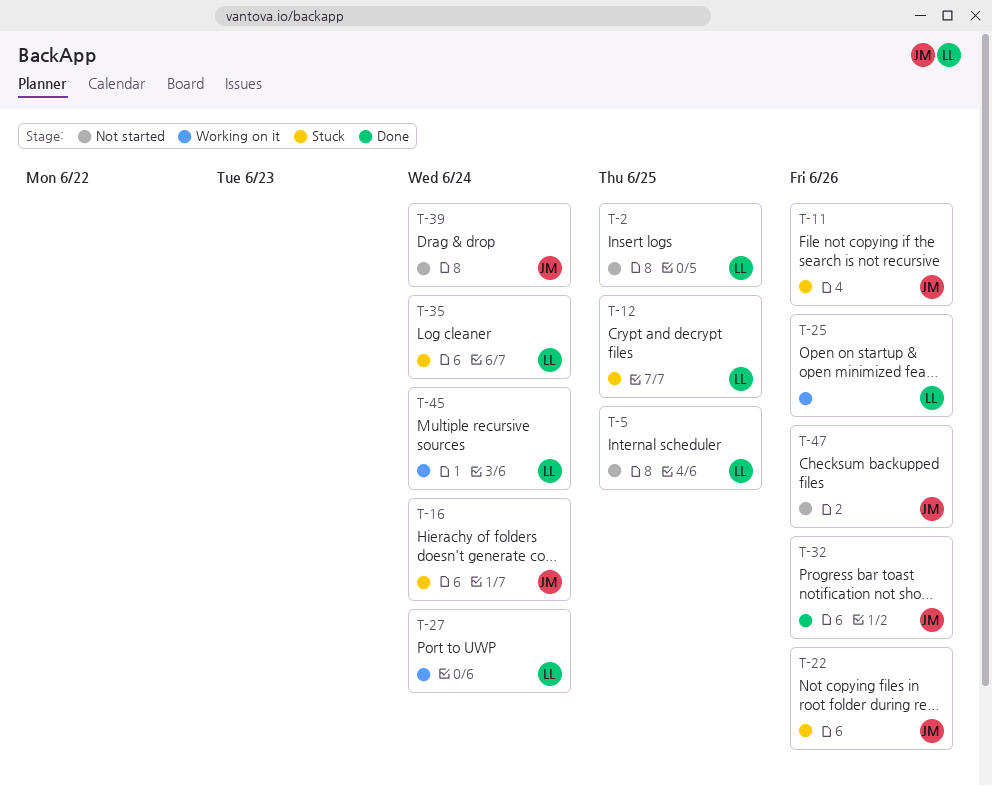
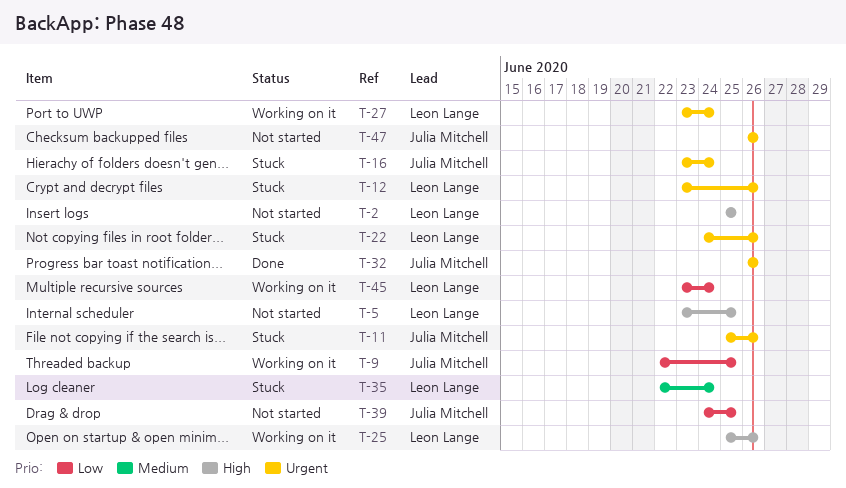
T-9: none -> present
T-12, due: Jun 25 -> Jun 26
T-22, owner: Julia Mitchell -> Leon Lange
T-39, due: Jun 24 -> Jun 25

